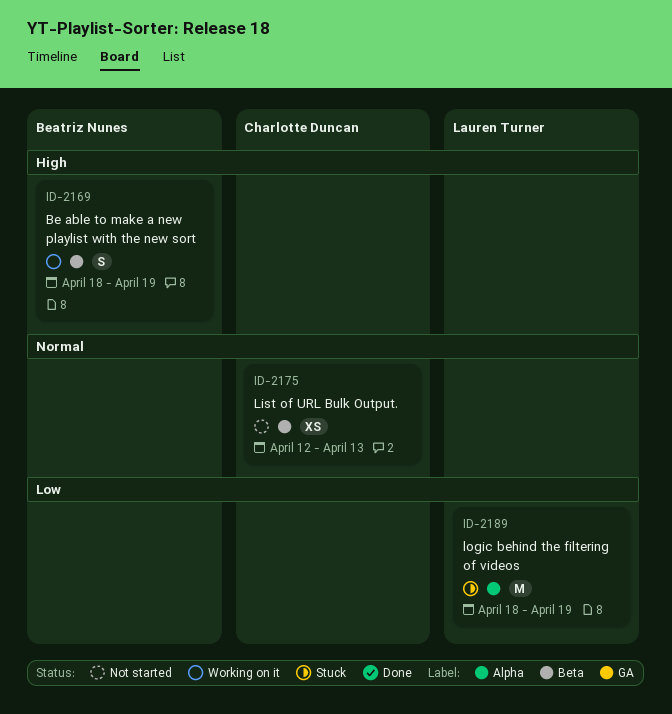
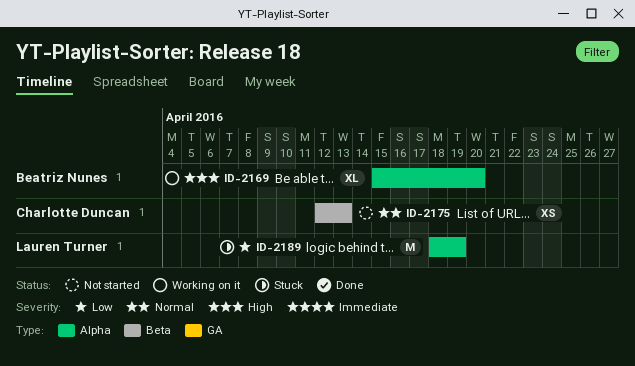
ID-2169, label: Beta -> Alpha
ID-2169, estimate: S -> XL
ID-2169, start: Apr 18 -> Apr 15
ID-2169, due: Apr 19 -> Apr 20

